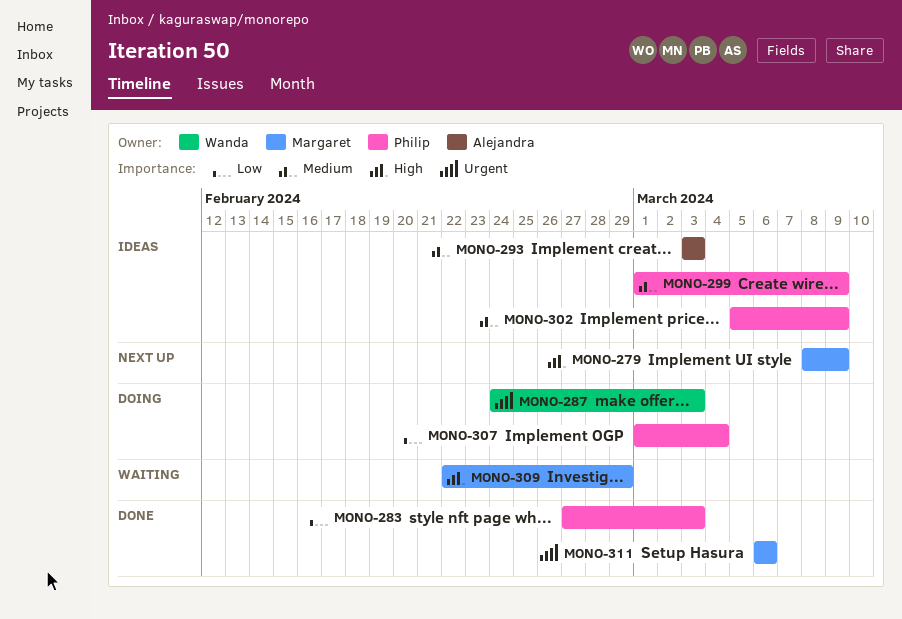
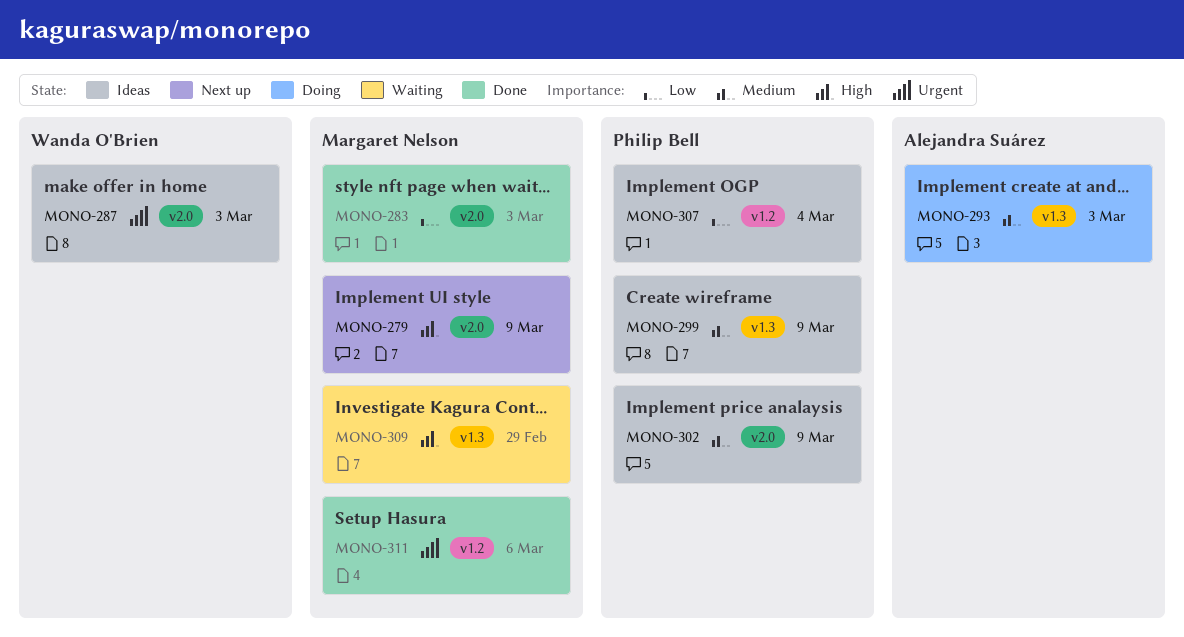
MONO-283, owner: Philip Bell -> Margaret Nelson
MONO-287, status: Doing -> Ideas
MONO-293, status: Ideas -> Doing
MONO-307, status: Doing -> Ideas

